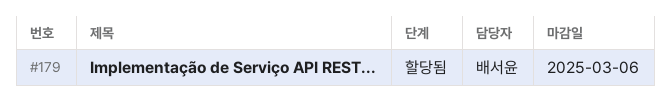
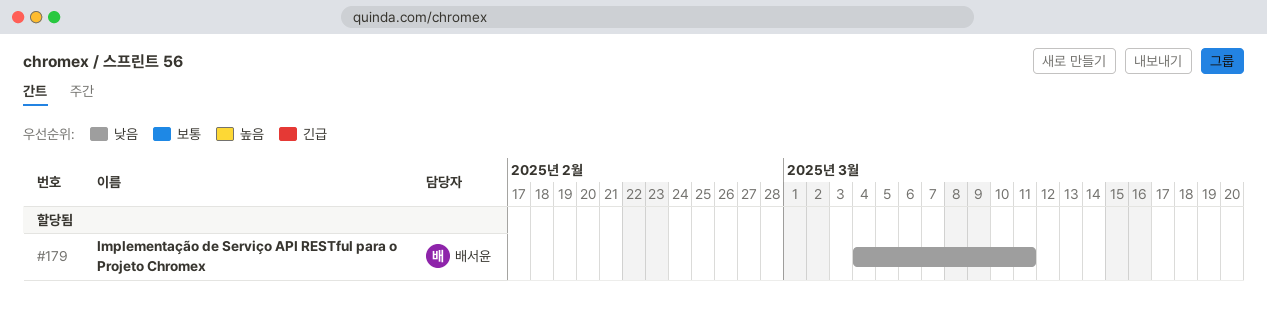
#179, due: Mar 6 -> Mar 11

